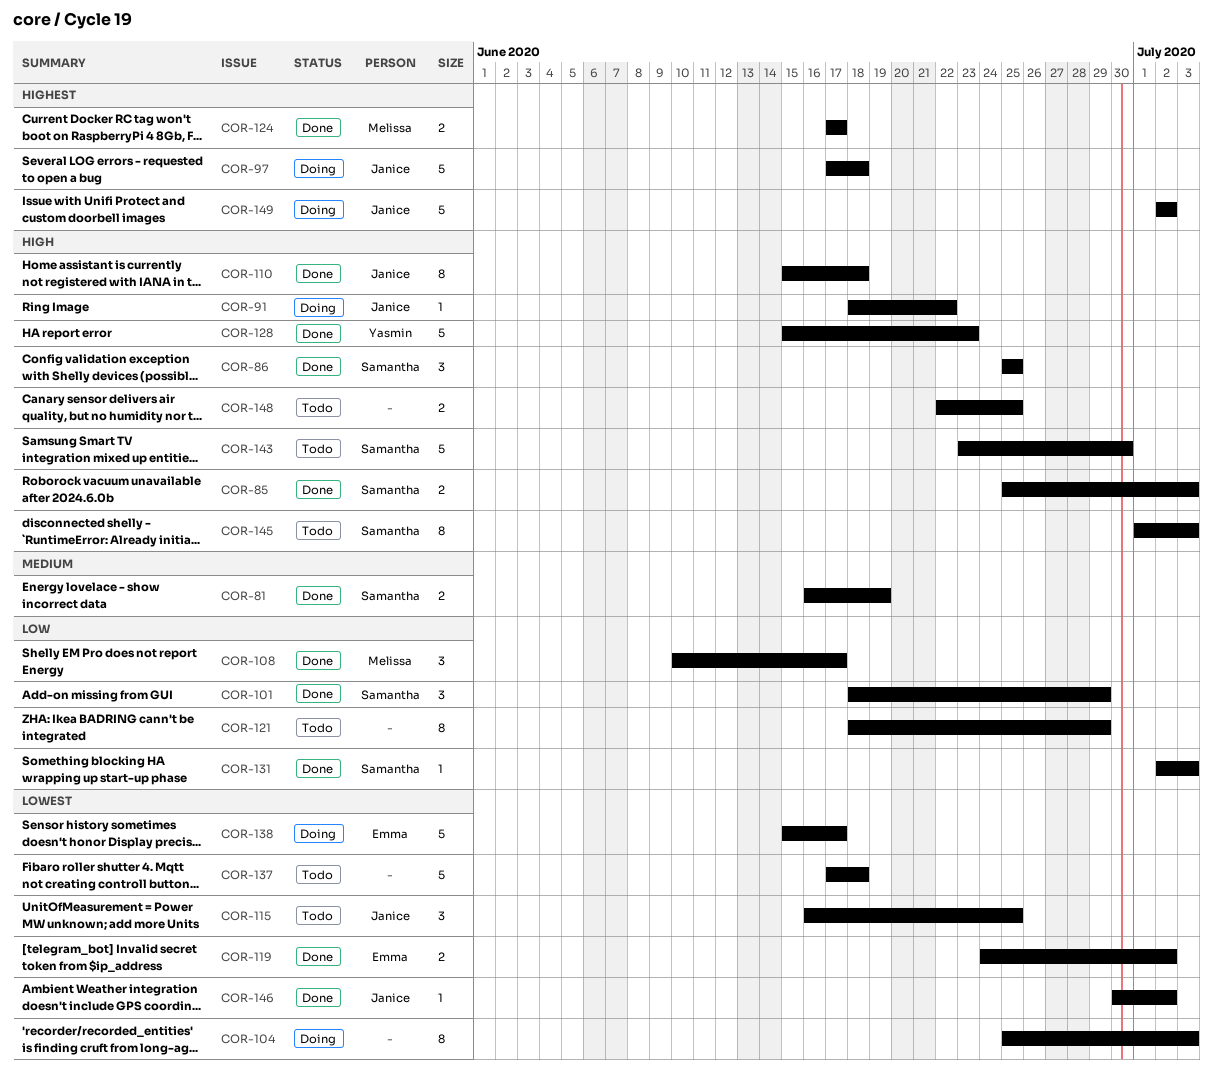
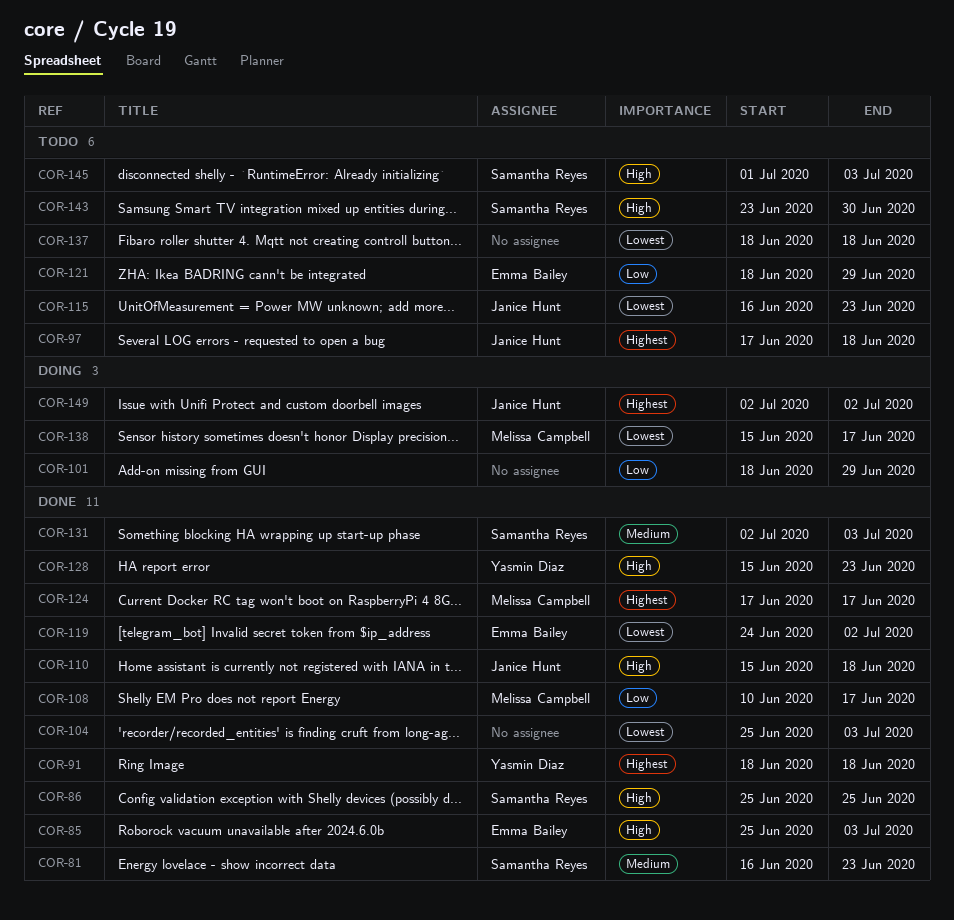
COR-81, due: Jun 19 -> Jun 23
COR-85, owner: Samantha Reyes -> Emma Bailey
COR-91, status: Doing -> Done
COR-91, owner: Janice Hunt -> Yasmin Diaz
COR-91, priority: High -> Highest
COR-91, due: Jun 22 -> Jun 18
COR-97, status: Doing -> Todo
COR-101, status: Done -> Doing
COR-101, owner: Samantha Reyes -> none
COR-104, status: Doing -> Done
COR-115, due: Jun 25 -> Jun 23
COR-121, owner: none -> Emma Bailey
COR-131, priority: Low -> Medium
COR-137, start: Jun 17 -> Jun 18
COR-138, owner: Emma Bailey -> Melissa Campbell
COR-146: present -> none
COR-148: present -> none

